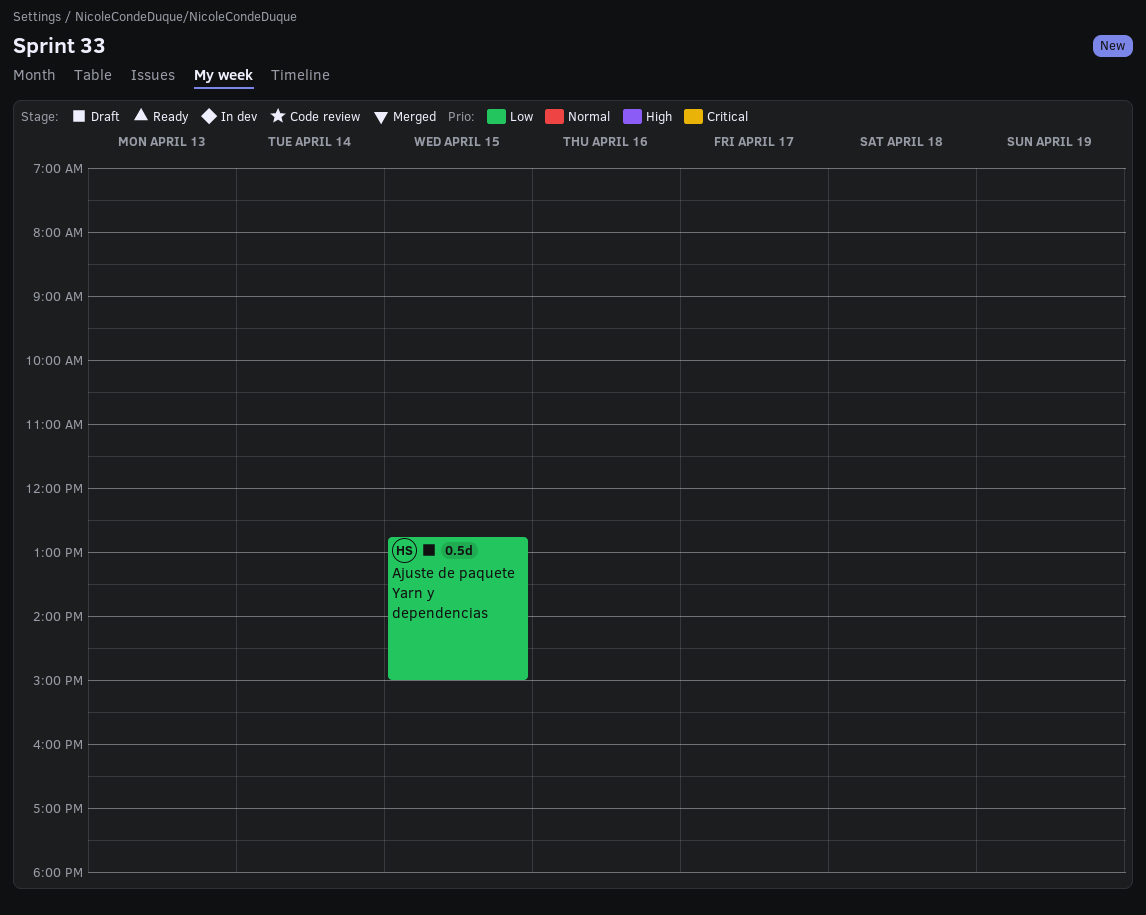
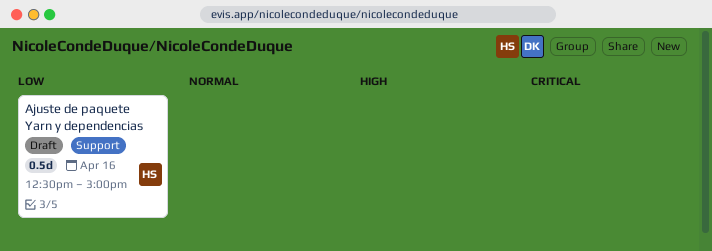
Ajuste de paquete Yarn y dependencias, day: Apr 15 -> Apr 16
Ajuste de paquete Yarn y dependencias, begins: 12:45 -> 12:30

